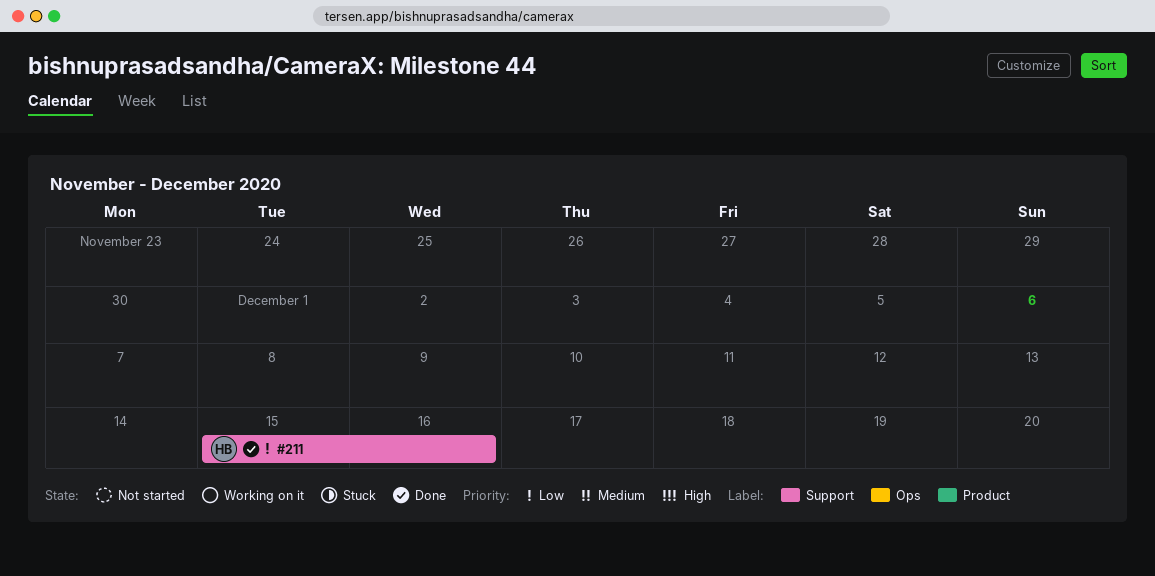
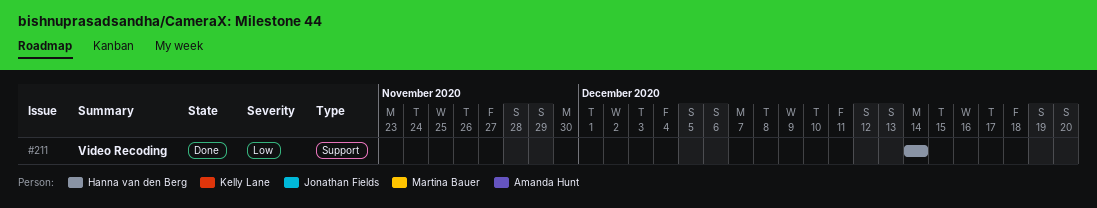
#211, start: Dec 15 -> Dec 14
#211, due: Dec 16 -> Dec 14

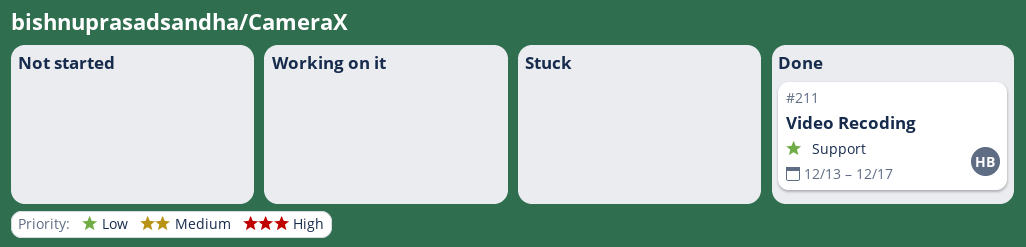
#211, start: Dec 14 -> Dec 13
#211, due: Dec 14 -> Dec 17

